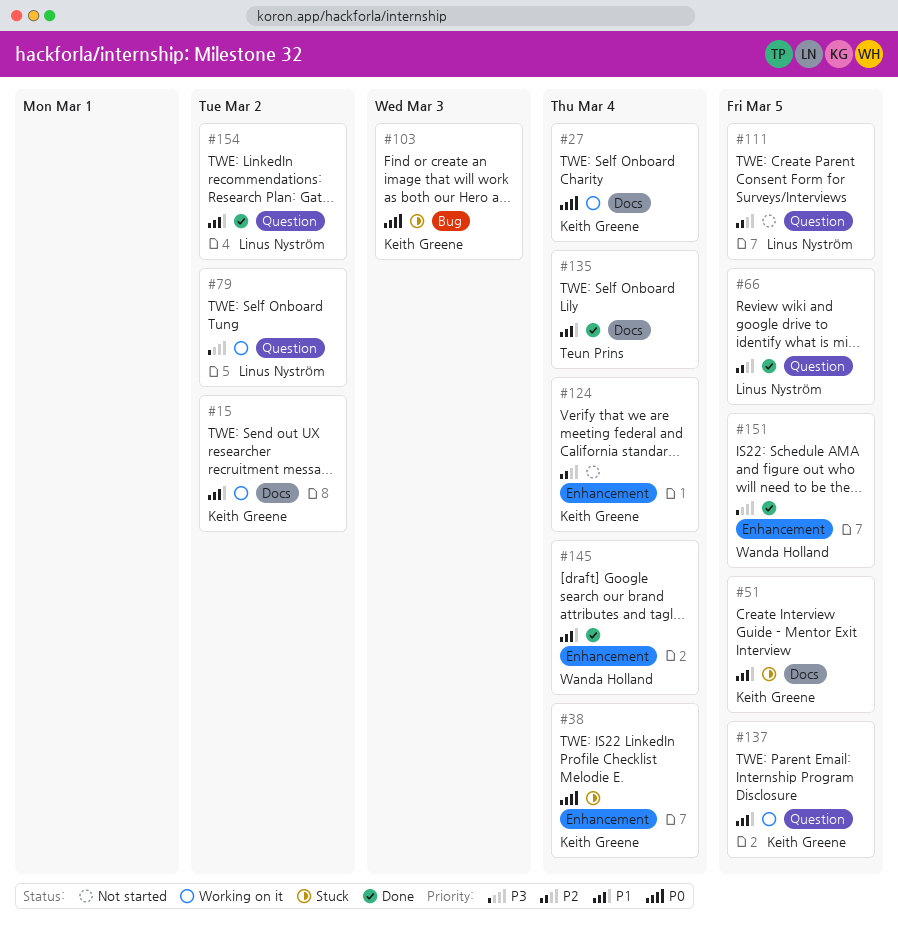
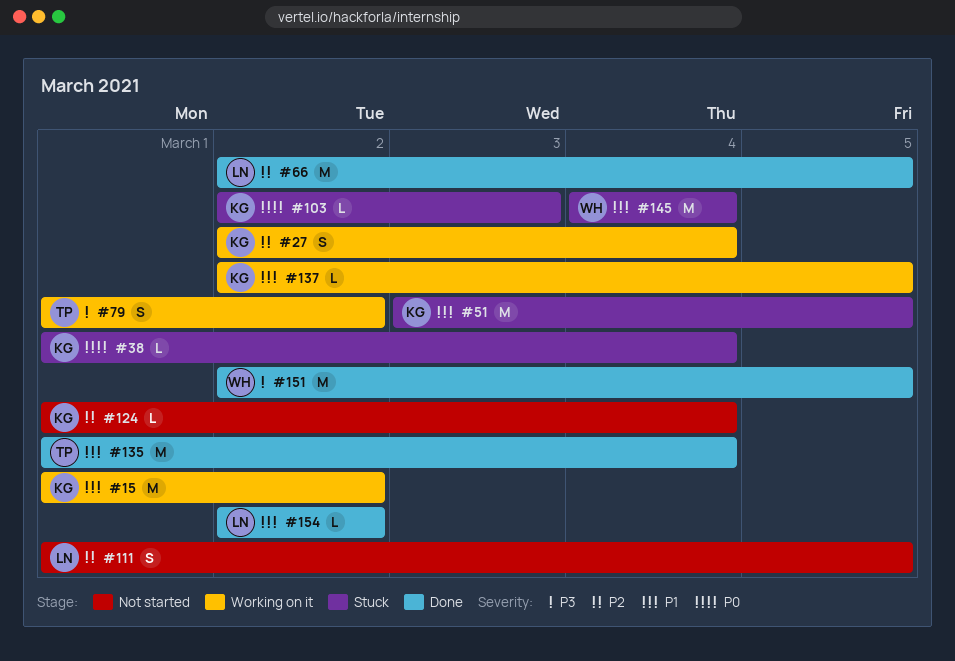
#27, priority: P0 -> P2
#79, owner: Linus Nyström -> Teun Prins
#145, status: Done -> Stuck

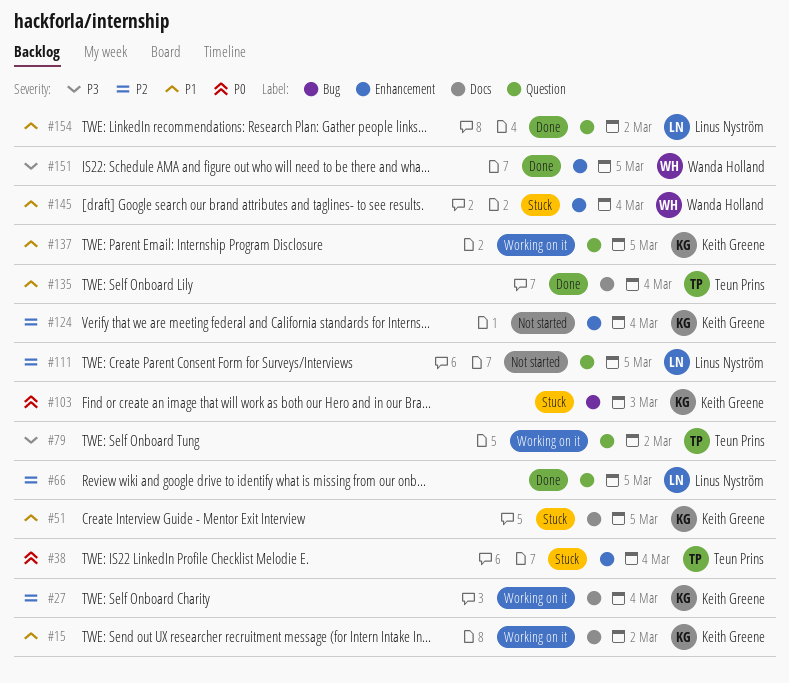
#38, owner: Keith Greene -> Teun Prins

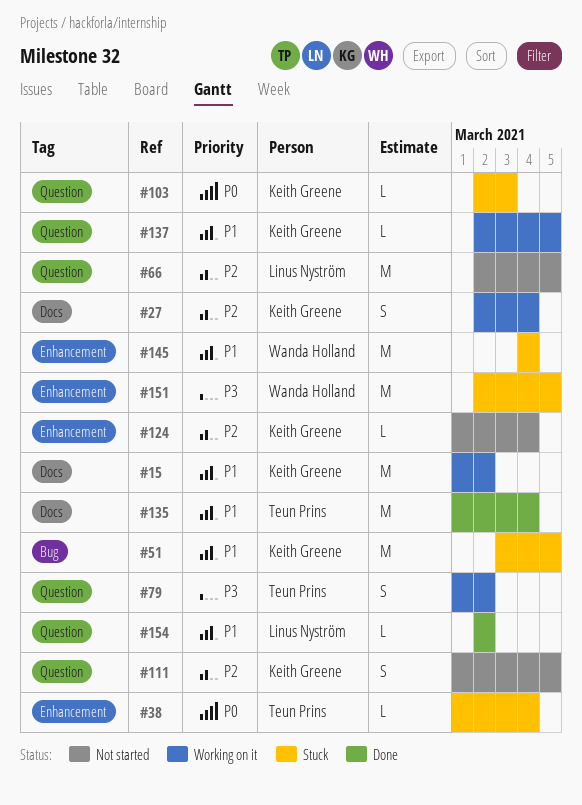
#51, label: Docs -> Bug
#66, status: Done -> Not started
#103, label: Bug -> Question
#111, owner: Linus Nyström -> Keith Greene
#151, status: Done -> Stuck

